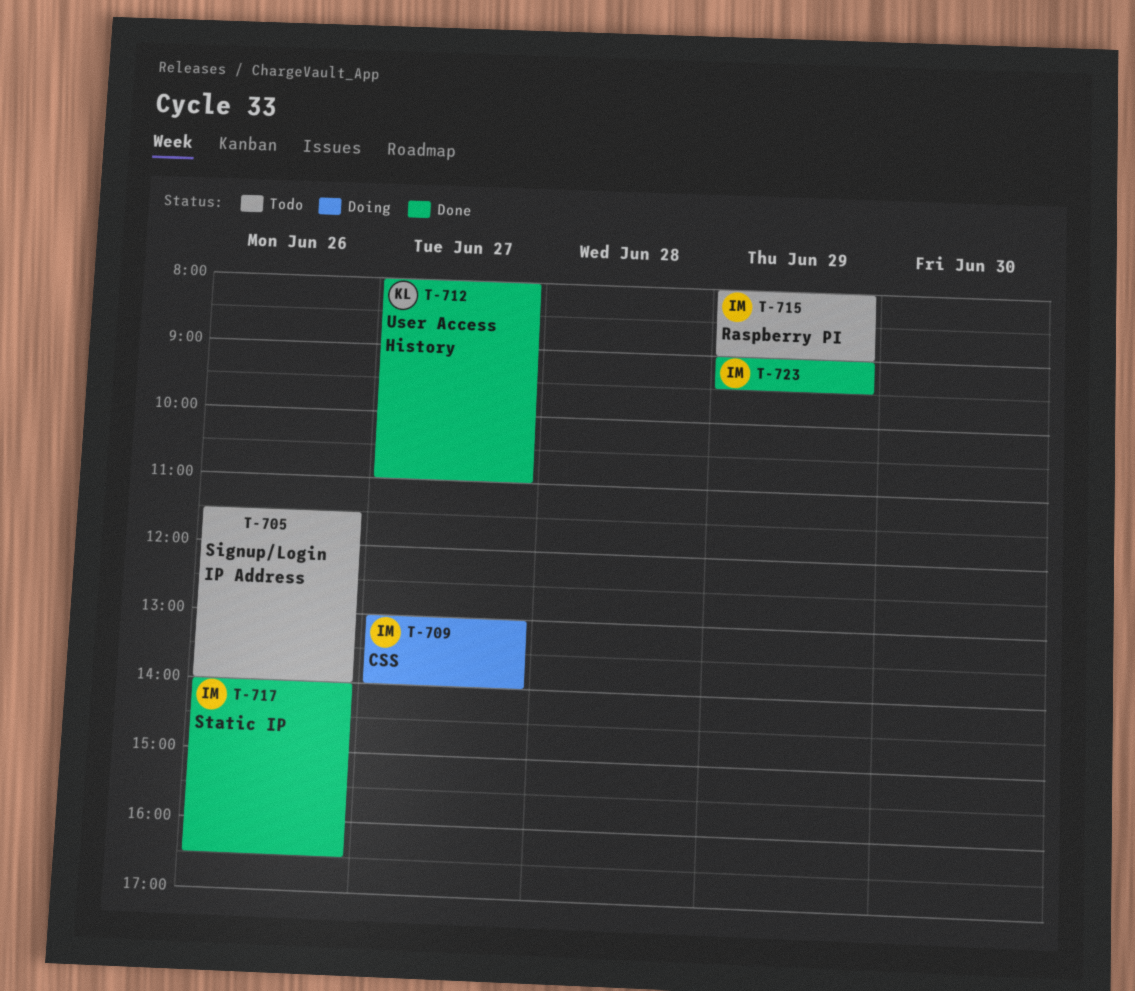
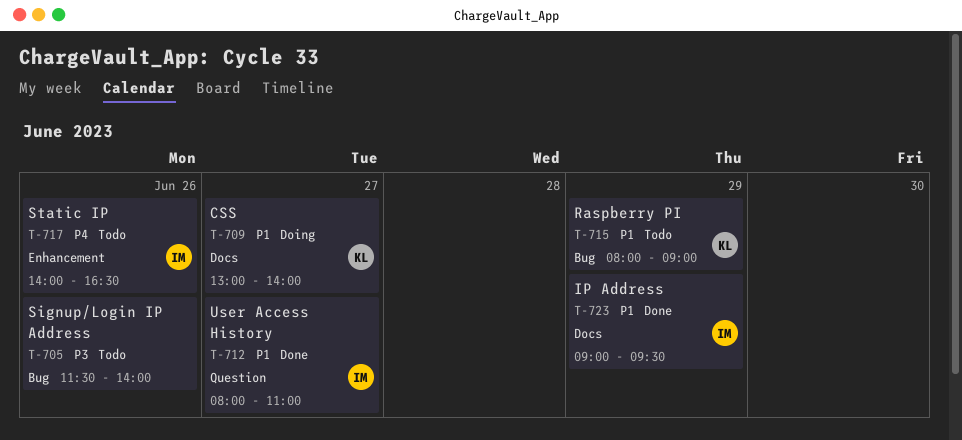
T-709, owner: IM -> KL
T-712, owner: KL -> IM
T-715, owner: IM -> KL
T-717, status: Done -> Todo

